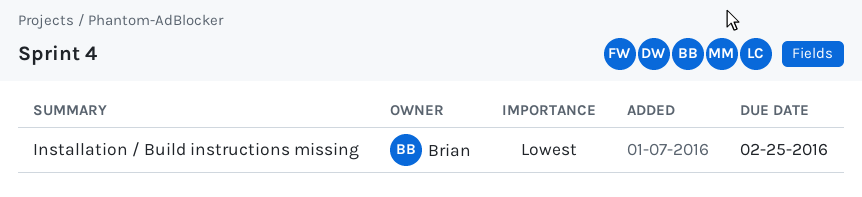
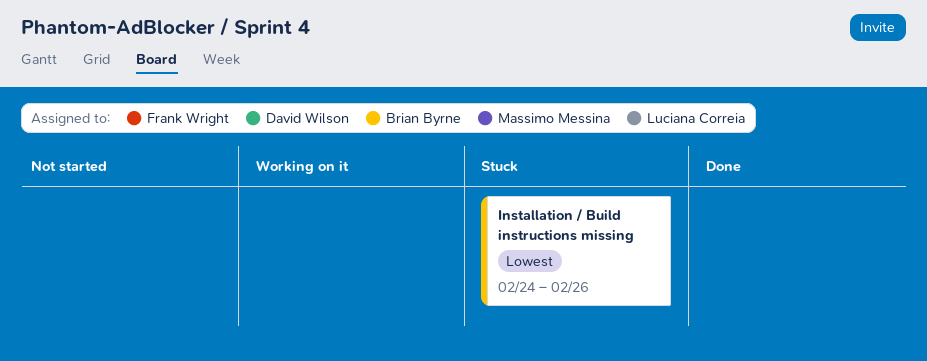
Installation / Build instructions missing, due: Feb 25 -> Feb 26

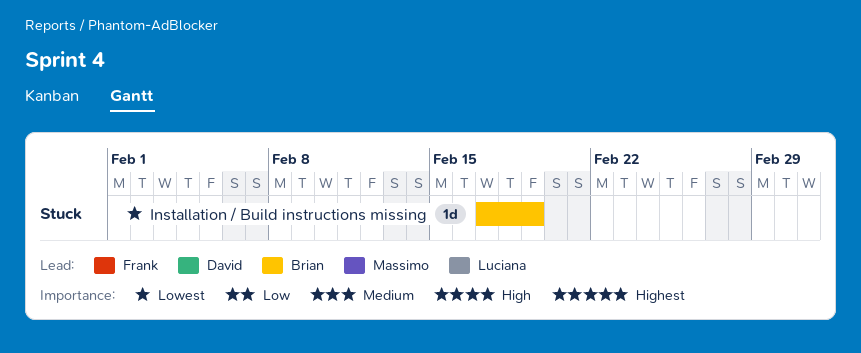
Installation / Build instructions missing, start: Feb 24 -> Feb 17
Installation / Build instructions missing, due: Feb 26 -> Feb 19

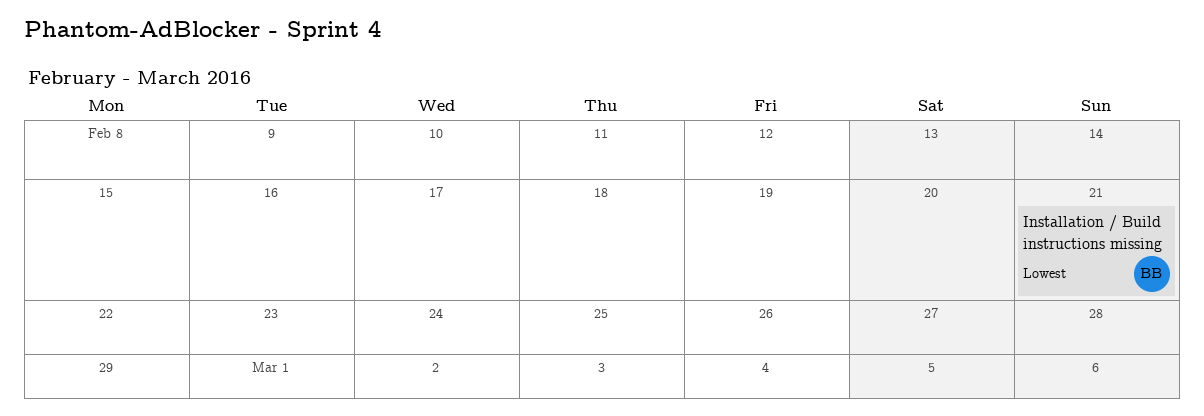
Installation / Build instructions missing, due: Feb 19 -> Feb 21

